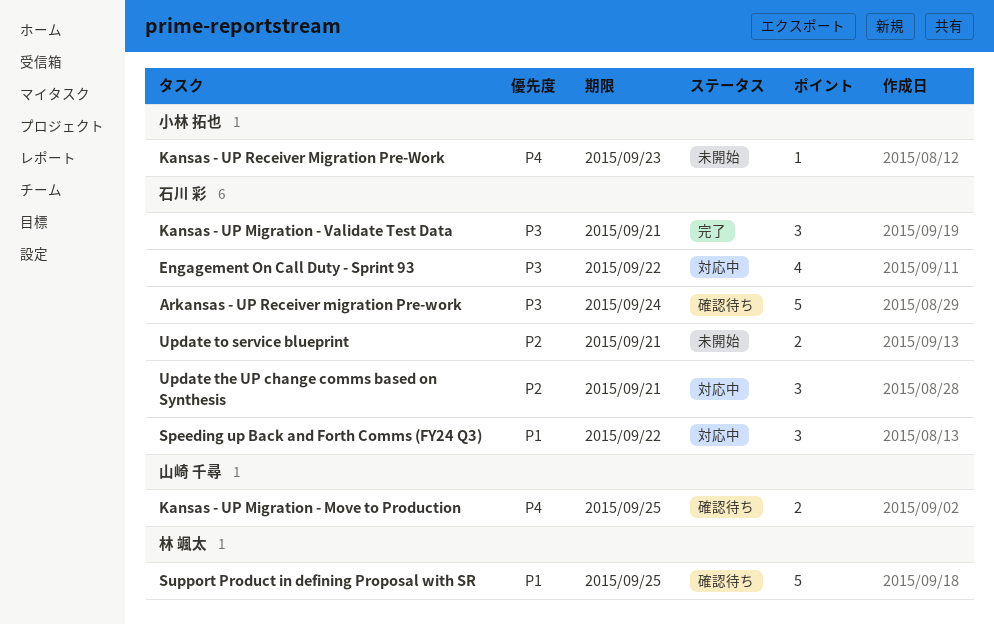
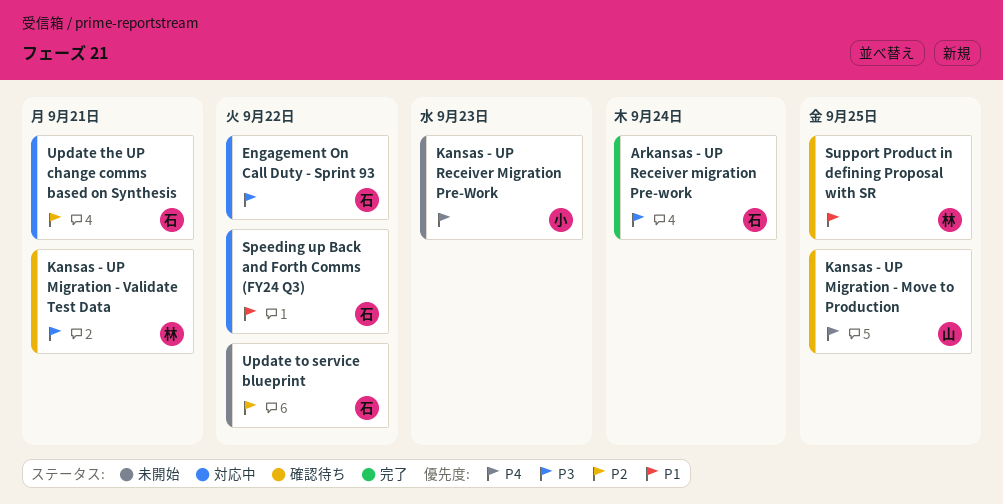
Arkansas - UP Receiver migration Pre-work, status: 確認待ち -> 完了
Kansas - UP Migration - Validate Test Data, status: 完了 -> 確認待ち
Kansas - UP Migration - Validate Test Data, owner: 石川 彩 -> 林 颯太
Update to service blueprint, due: Sep 21 -> Sep 22

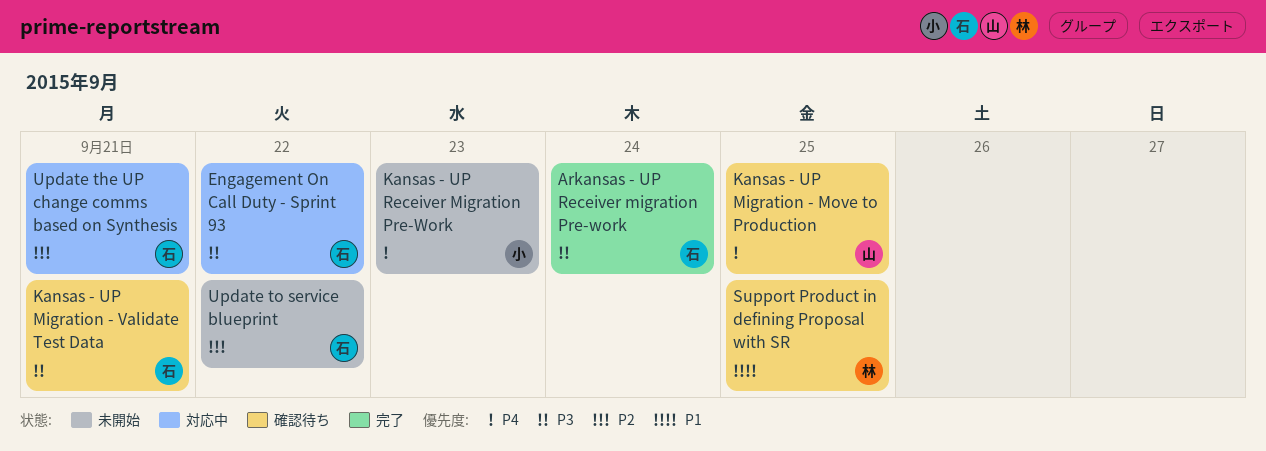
Kansas - UP Migration - Validate Test Data, owner: 林 -> 石
Speeding up Back and Forth Comms (FY24 Q3): present -> none

